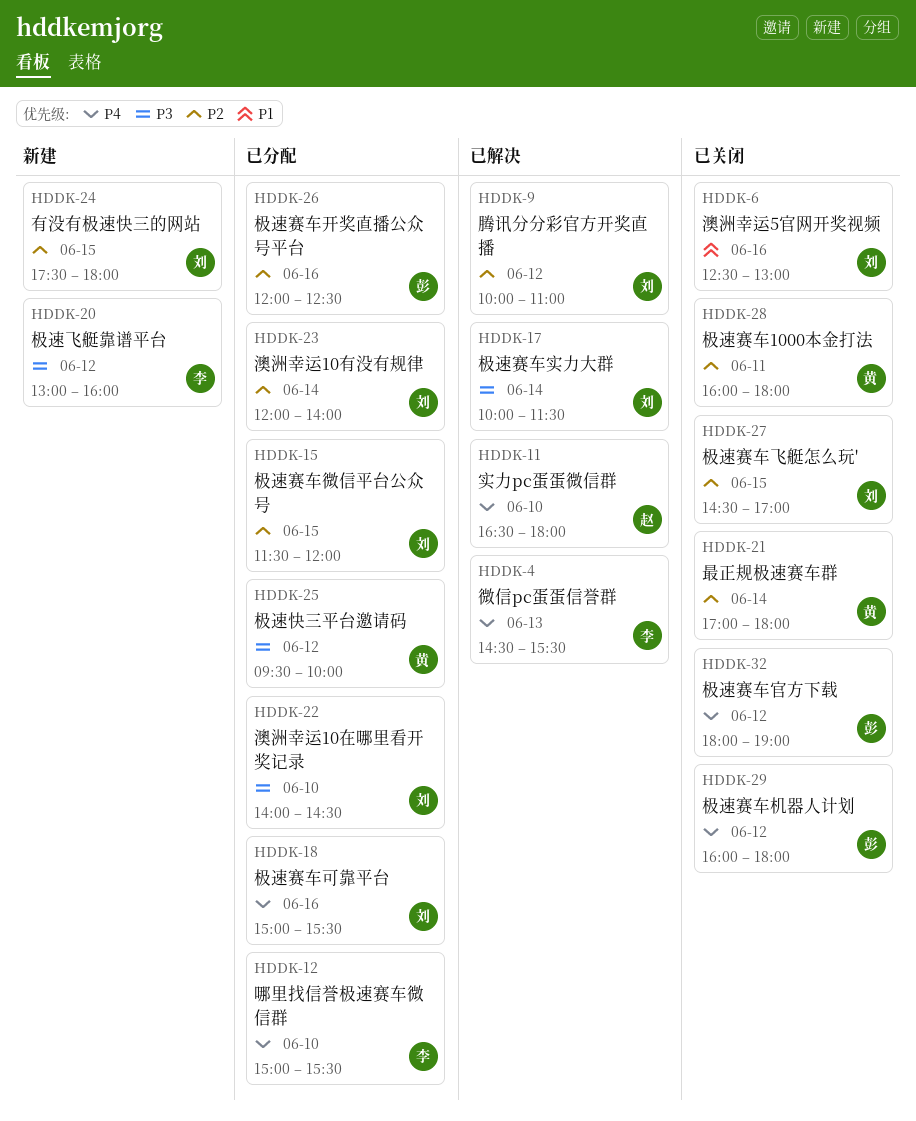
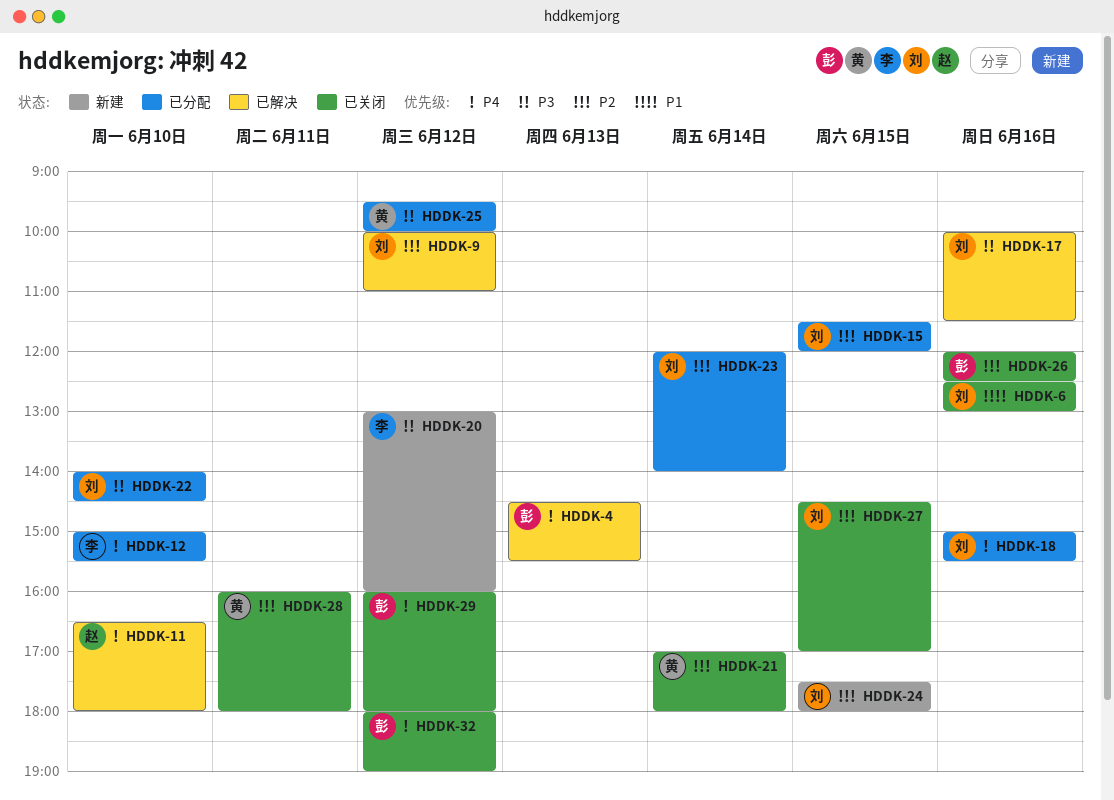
HDDK-4, owner: 李 -> 彭
HDDK-17, day: Jun 14 -> Jun 16
HDDK-26, status: 已分配 -> 已关闭

